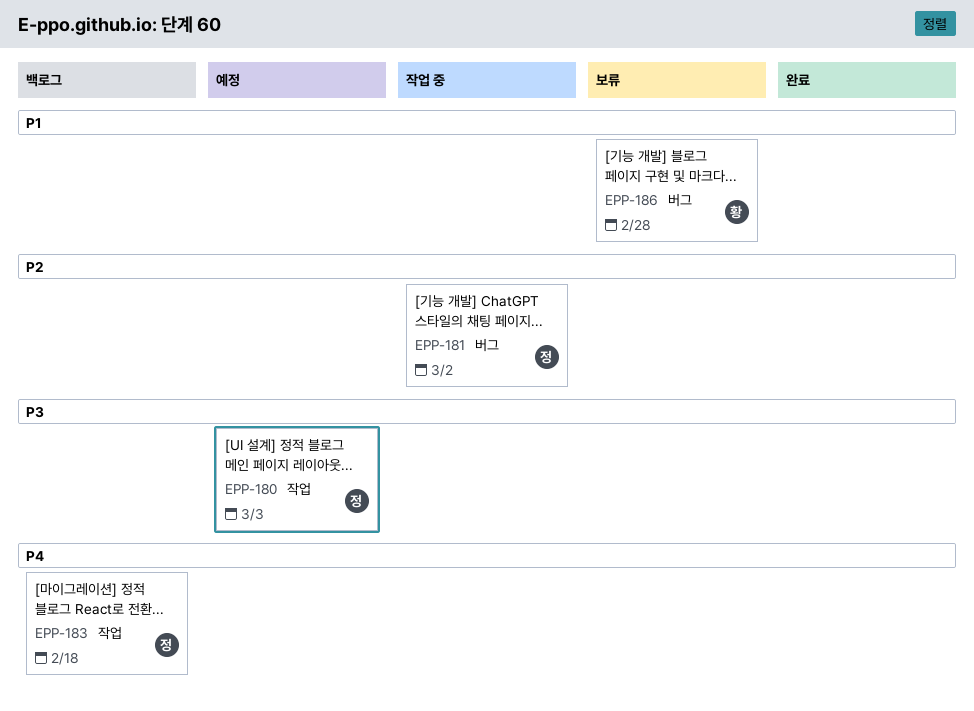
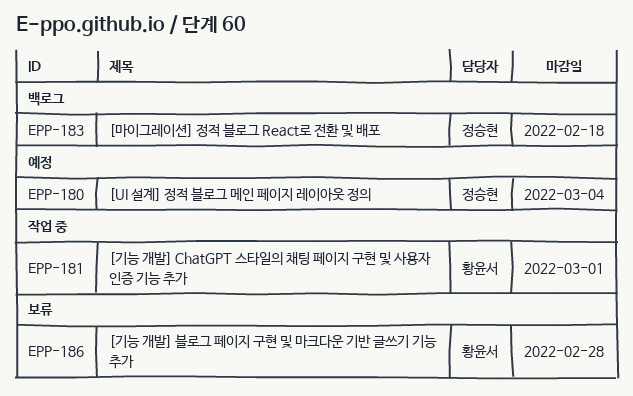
EPP-180, due: Mar 3 -> Mar 4
EPP-181, owner: 정승현 -> 황윤서
EPP-181, due: Mar 2 -> Mar 1

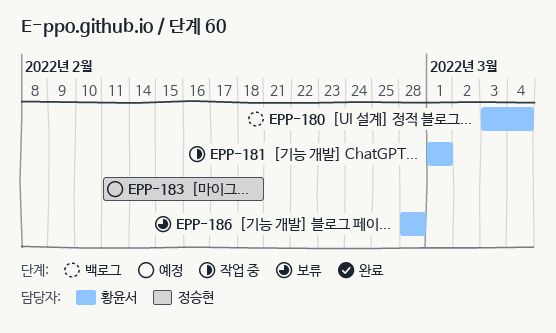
EPP-180, status: 예정 -> 백로그
EPP-180, owner: 정승현 -> 황윤서
EPP-183, status: 백로그 -> 예정

